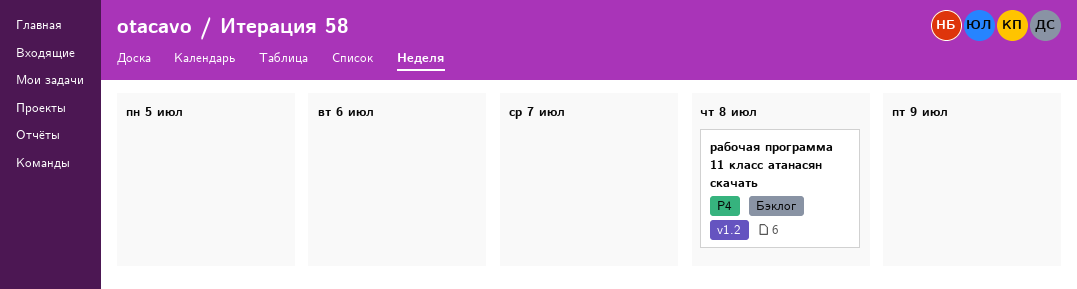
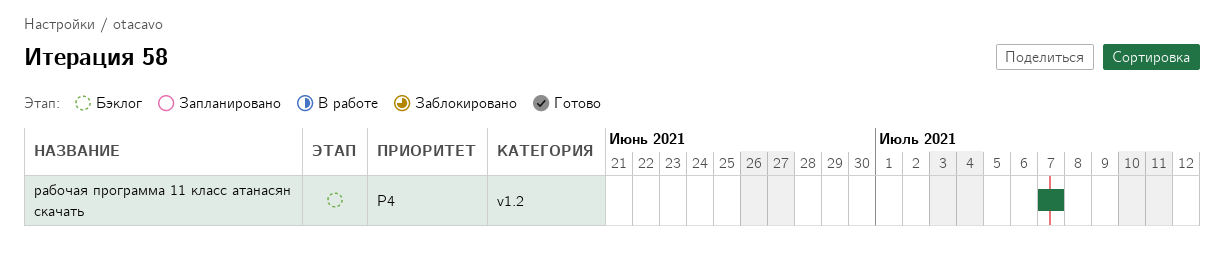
рабочая программа 11 класс атанасян скачать, due: Jul 8 -> Jul 7

